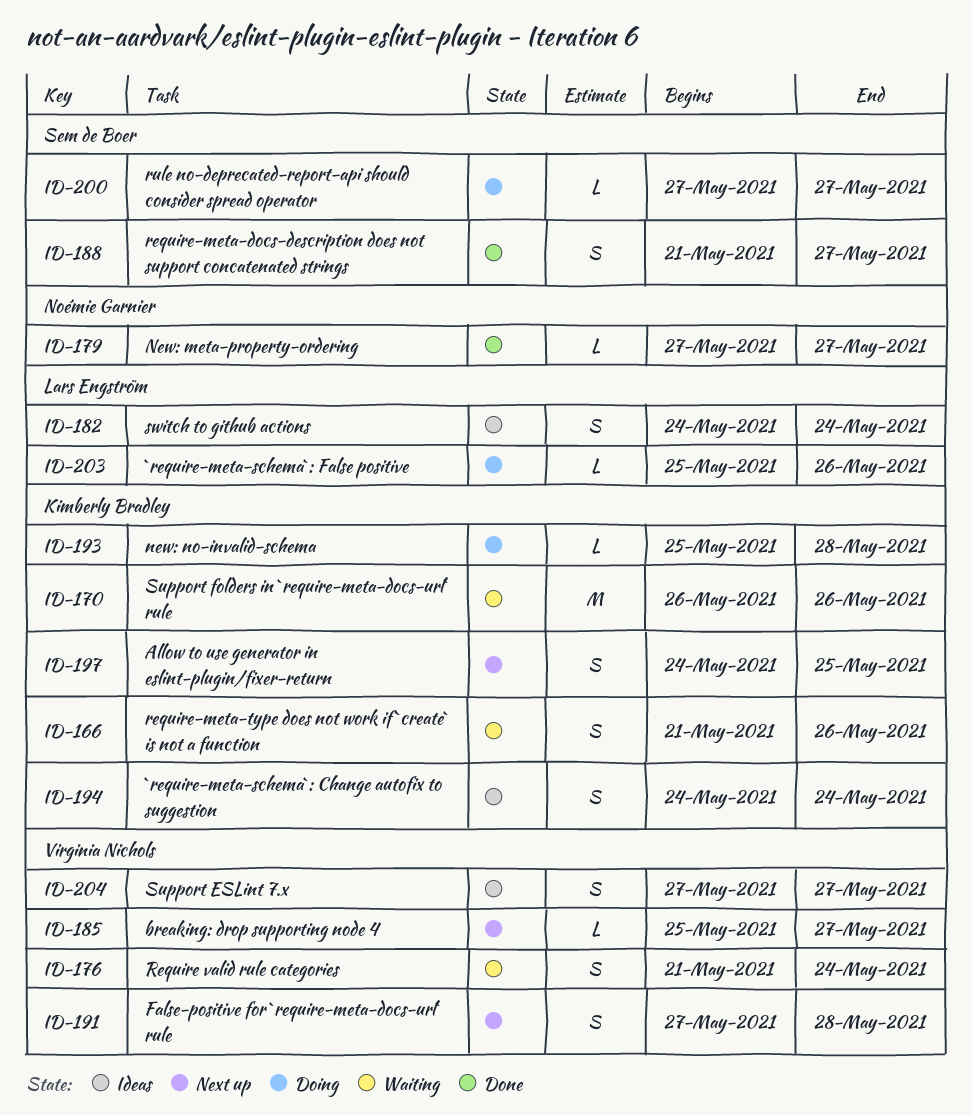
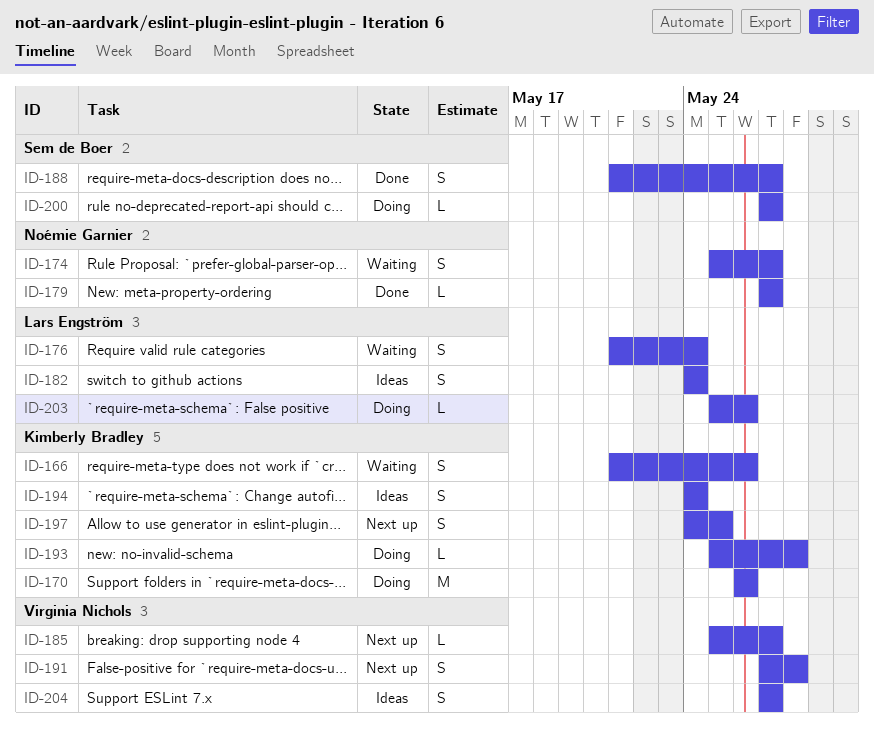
ID-170, status: Waiting -> Doing
ID-174: none -> present
ID-176, owner: Virginia Nichols -> Lars Engström

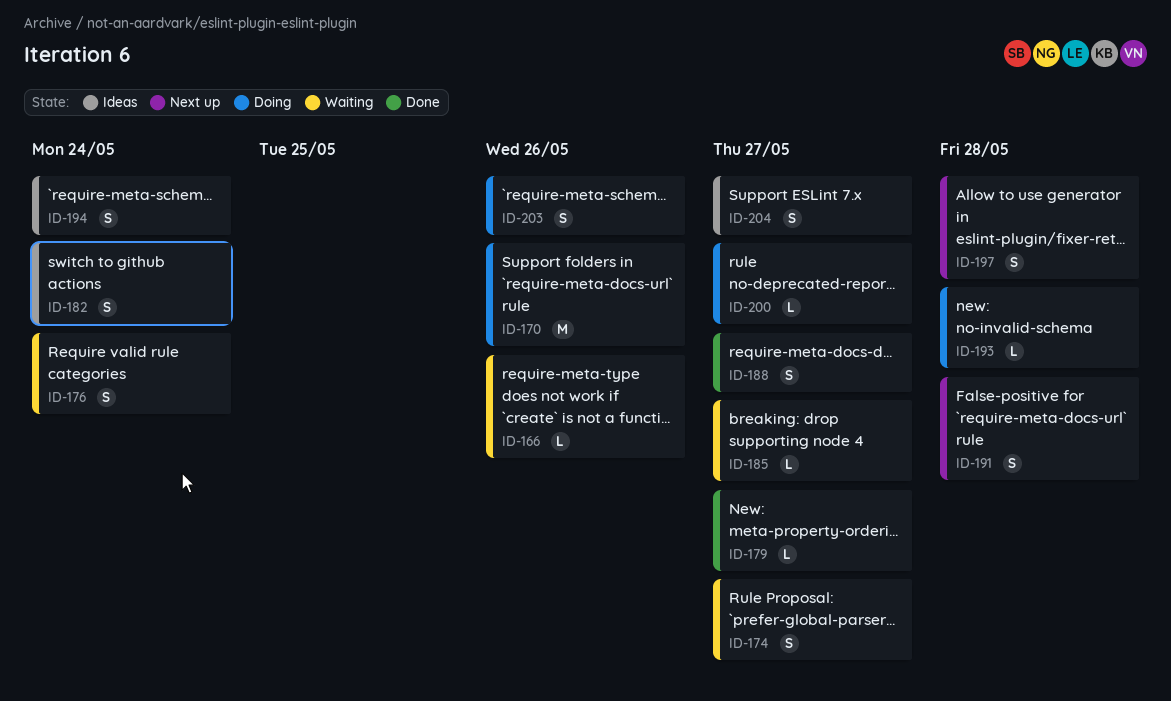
ID-166, estimate: S -> L
ID-185, status: Next up -> Waiting
ID-197, due: May 25 -> May 28
ID-203, estimate: L -> S

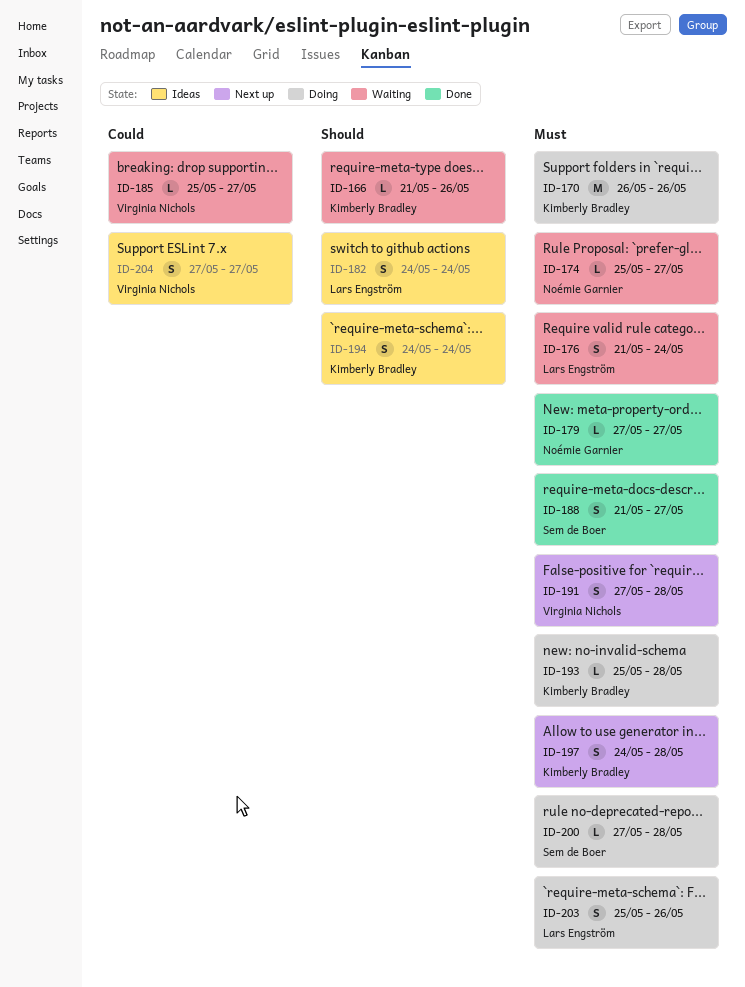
ID-174, estimate: S -> L
ID-200, due: May 27 -> May 28

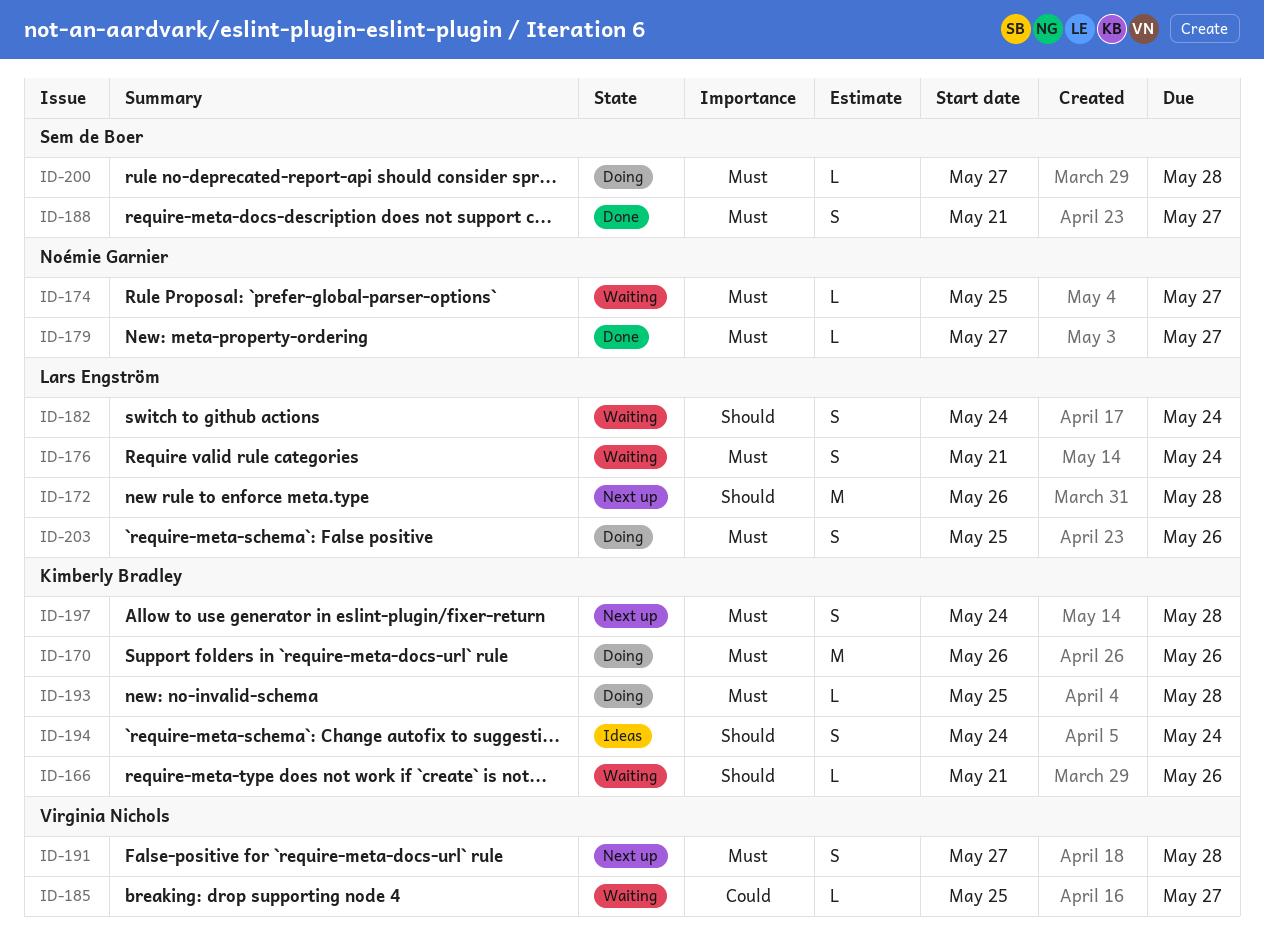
ID-172: none -> present
ID-182, status: Ideas -> Waiting
ID-204: present -> none

